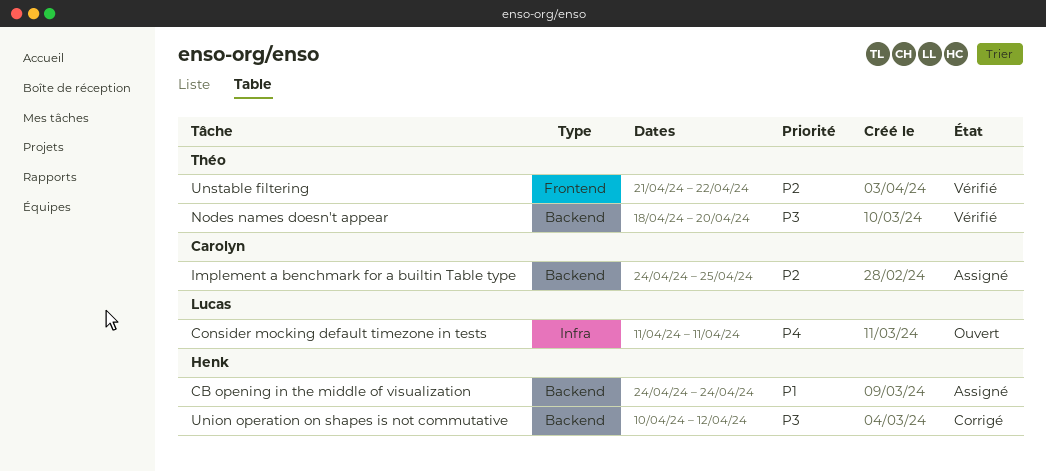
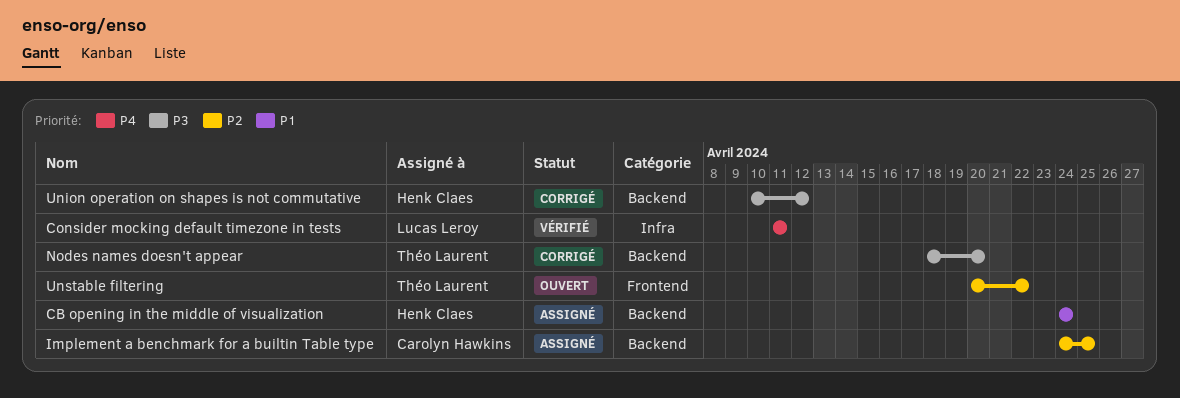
Consider mocking default timezone in tests, status: Ouvert -> Vérifié
Nodes names doesn't appear, status: Vérifié -> Corrigé
Unstable filtering, status: Vérifié -> Ouvert
Unstable filtering, start: Apr 21 -> Apr 20

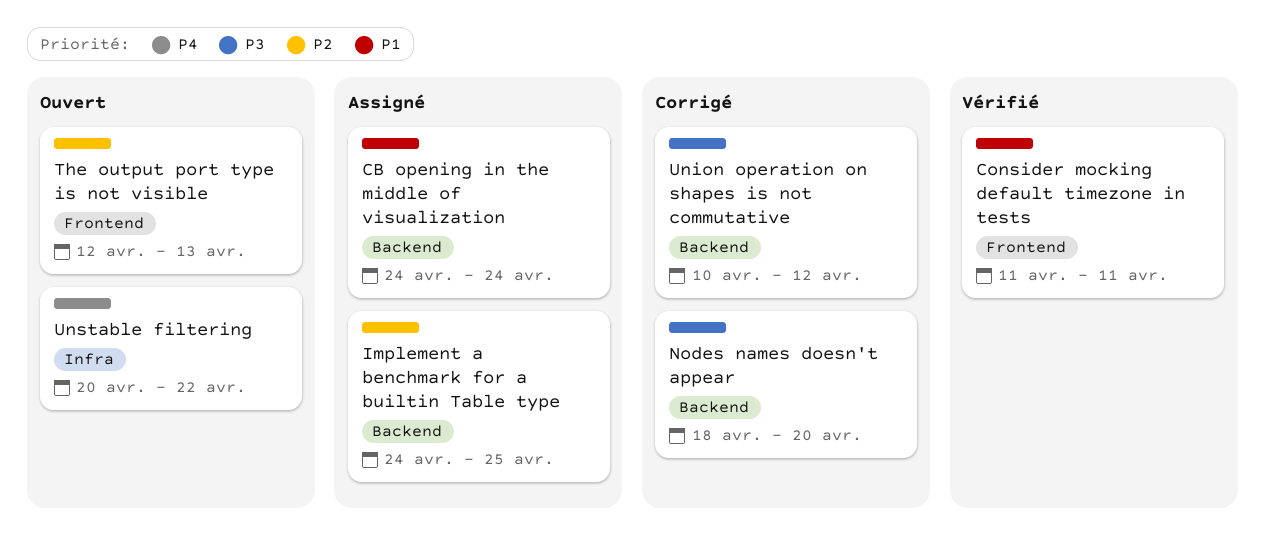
Consider mocking default timezone in tests, priority: P4 -> P1
Consider mocking default timezone in tests, label: Infra -> Frontend
The output port type is not visible: none -> present
Unstable filtering, priority: P2 -> P4
Unstable filtering, label: Frontend -> Infra

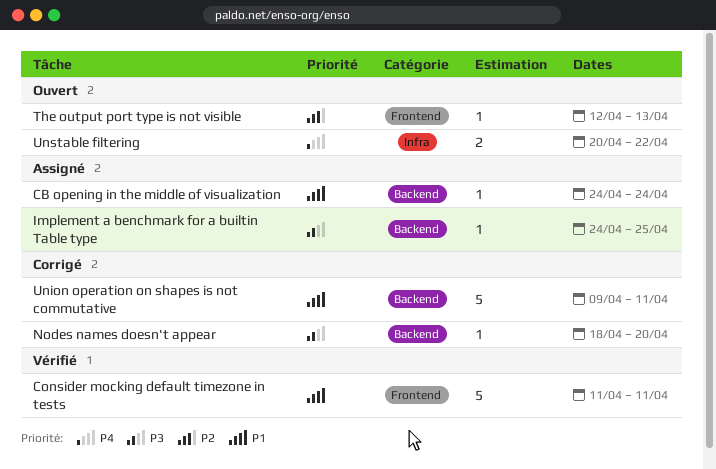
Implement a benchmark for a builtin Table type, priority: P2 -> P3
Union operation on shapes is not commutative, priority: P3 -> P1
Union operation on shapes is not commutative, start: Apr 10 -> Apr 9
Union operation on shapes is not commutative, due: Apr 12 -> Apr 11

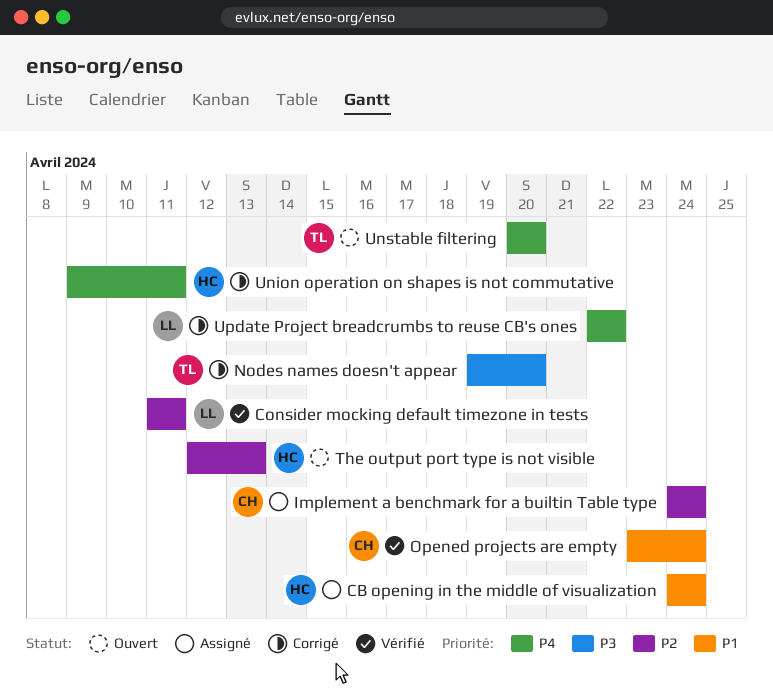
Consider mocking default timezone in tests, priority: P1 -> P2
Implement a benchmark for a builtin Table type, priority: P3 -> P2
Implement a benchmark for a builtin Table type, due: Apr 25 -> Apr 24
Nodes names doesn't appear, start: Apr 18 -> Apr 19
Opened projects are empty: none -> present
Union operation on shapes is not commutative, priority: P1 -> P4
Unstable filtering, due: Apr 22 -> Apr 20
Update Project breadcrumbs to reuse CB's ones: none -> present

